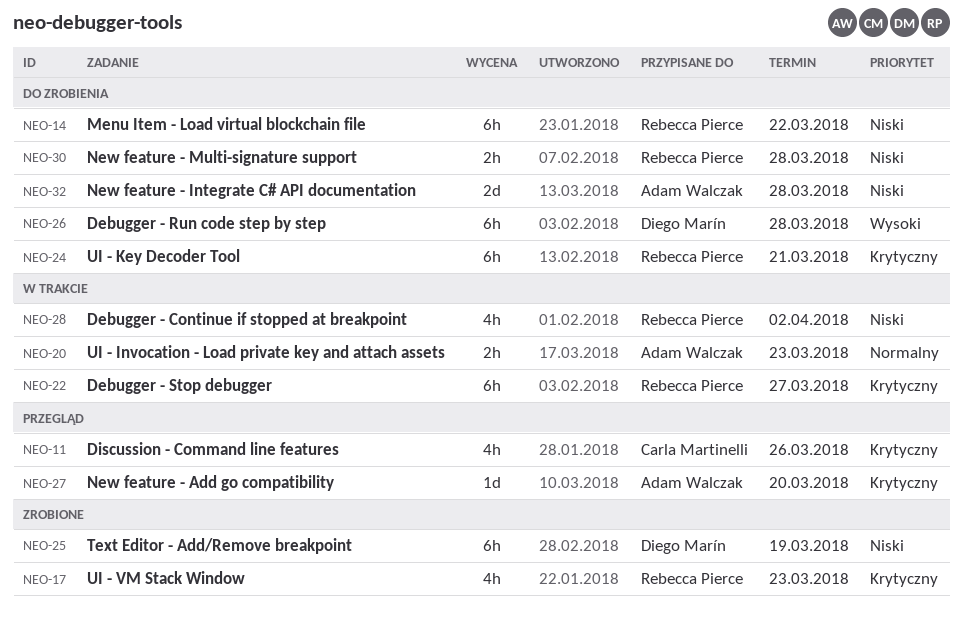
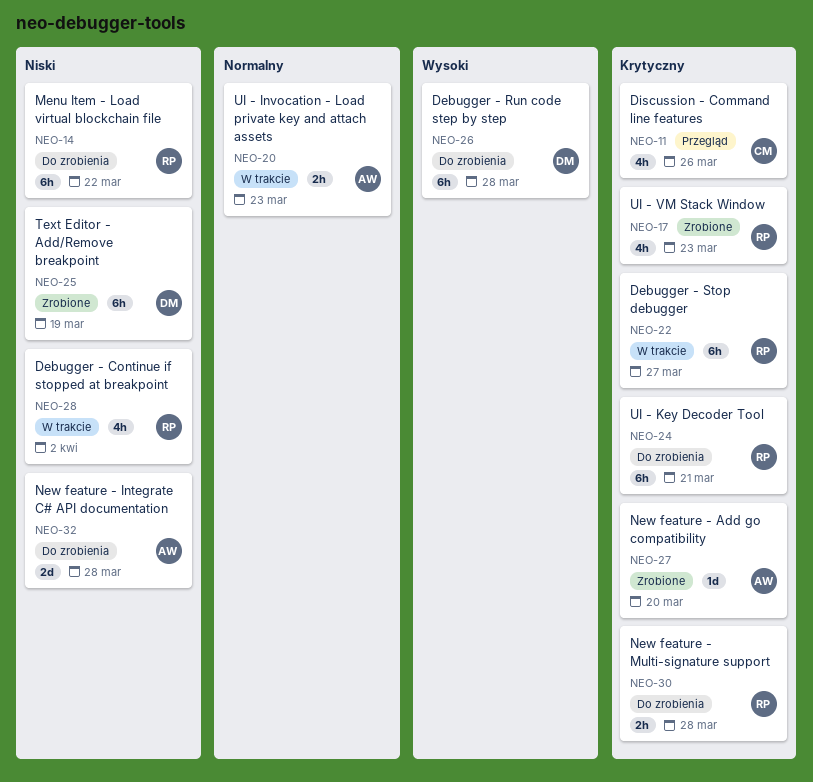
NEO-27, status: Przegląd -> Zrobione
NEO-30, priority: Niski -> Krytyczny

